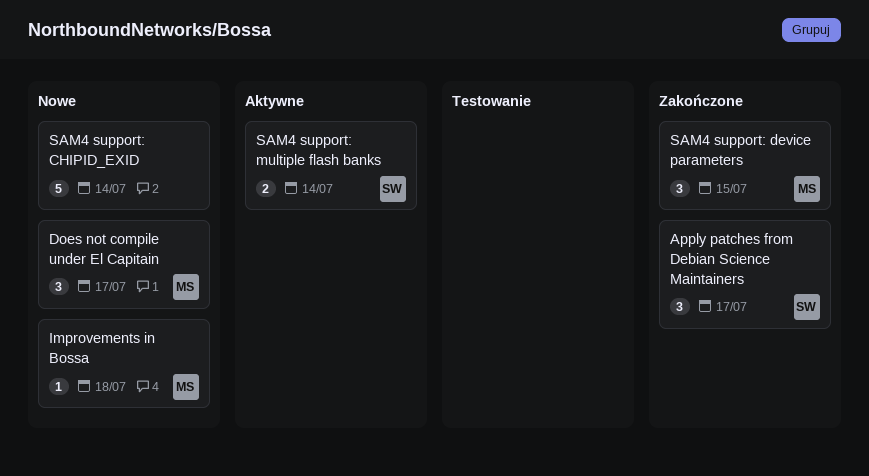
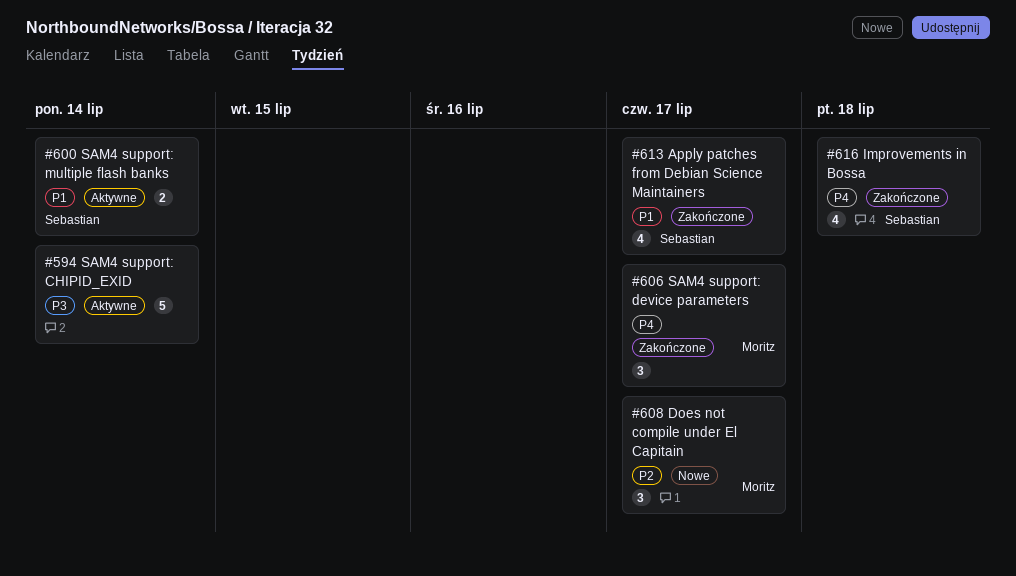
Apply patches from Debian Science Maintainers, estimate: 3 -> 4
Improvements in Bossa, status: Nowe -> Zakończone
Improvements in Bossa, owner: Moritz -> Sebastian
Improvements in Bossa, estimate: 1 -> 4
SAM4 support: CHIPID_EXID, status: Nowe -> Aktywne
SAM4 support: device parameters, due: Jul 15 -> Jul 17

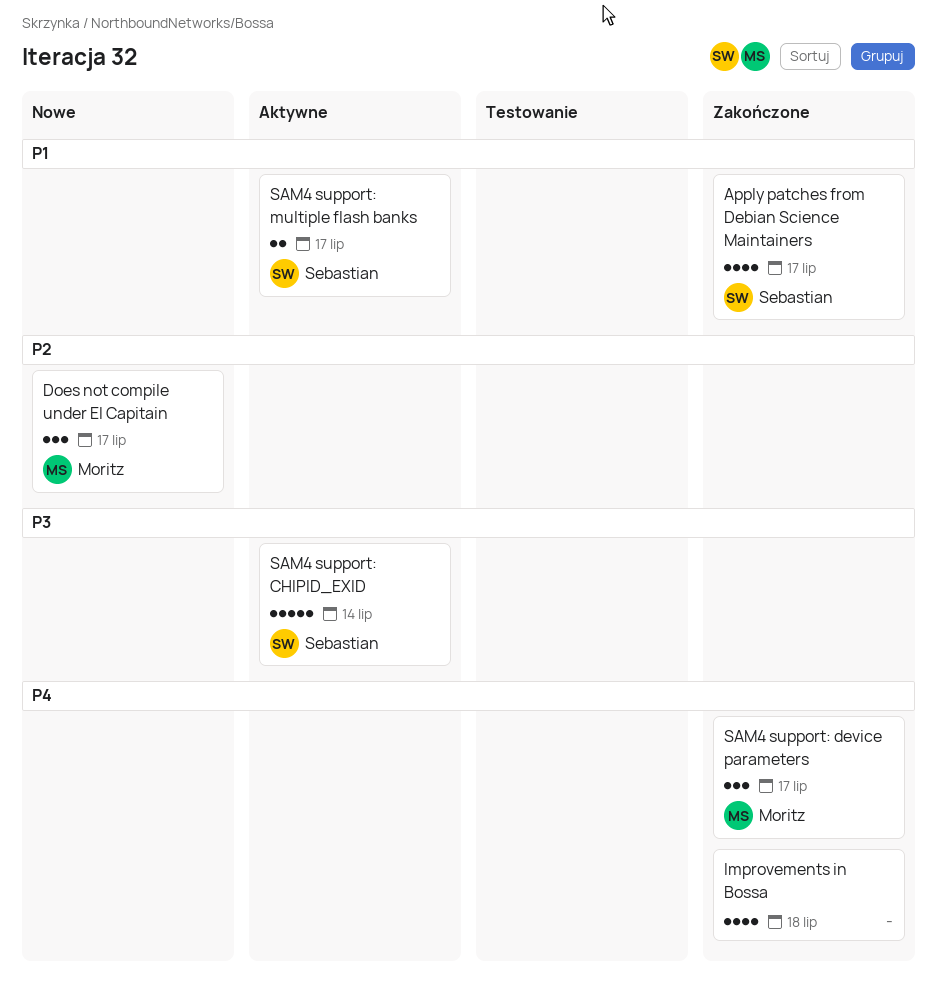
Improvements in Bossa, owner: Sebastian -> none
SAM4 support: CHIPID_EXID, owner: none -> Sebastian
SAM4 support: multiple flash banks, due: Jul 14 -> Jul 17

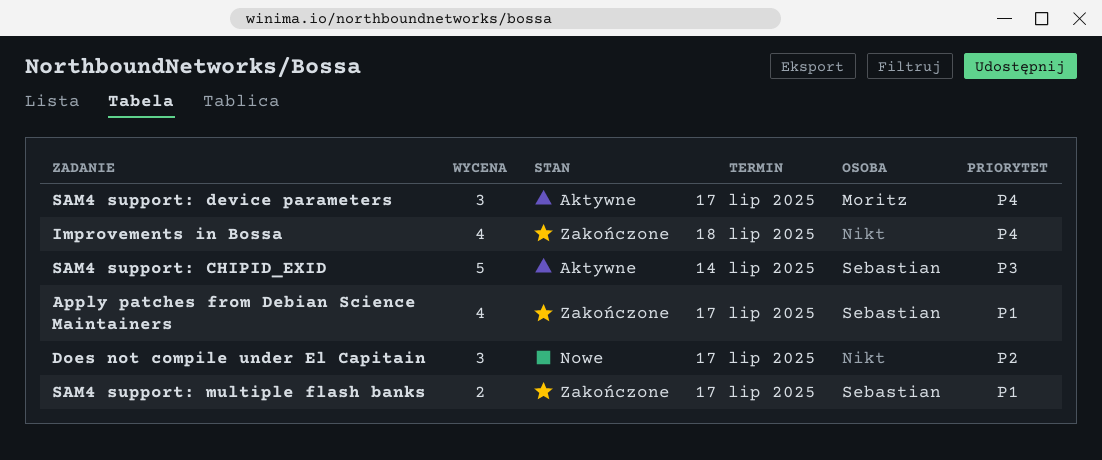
Does not compile under El Capitain, owner: Moritz -> none
SAM4 support: device parameters, status: Zakończone -> Aktywne
SAM4 support: multiple flash banks, status: Aktywne -> Zakończone

